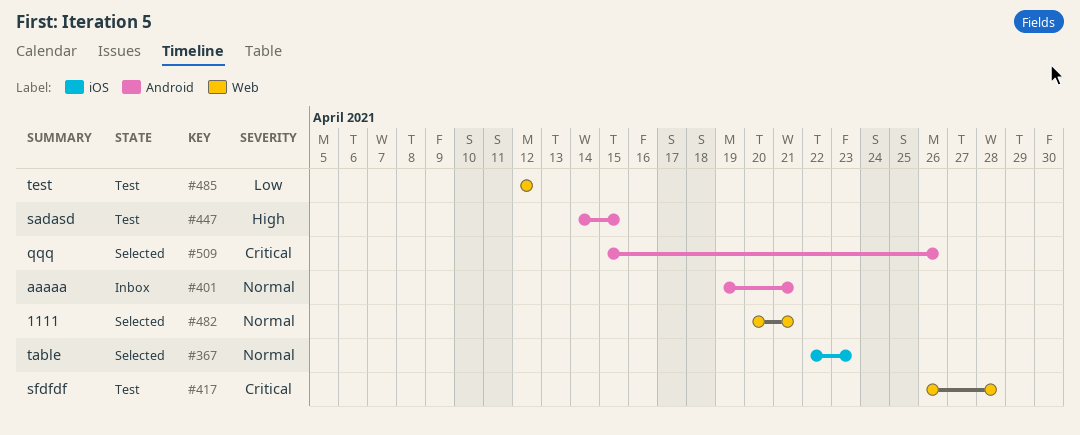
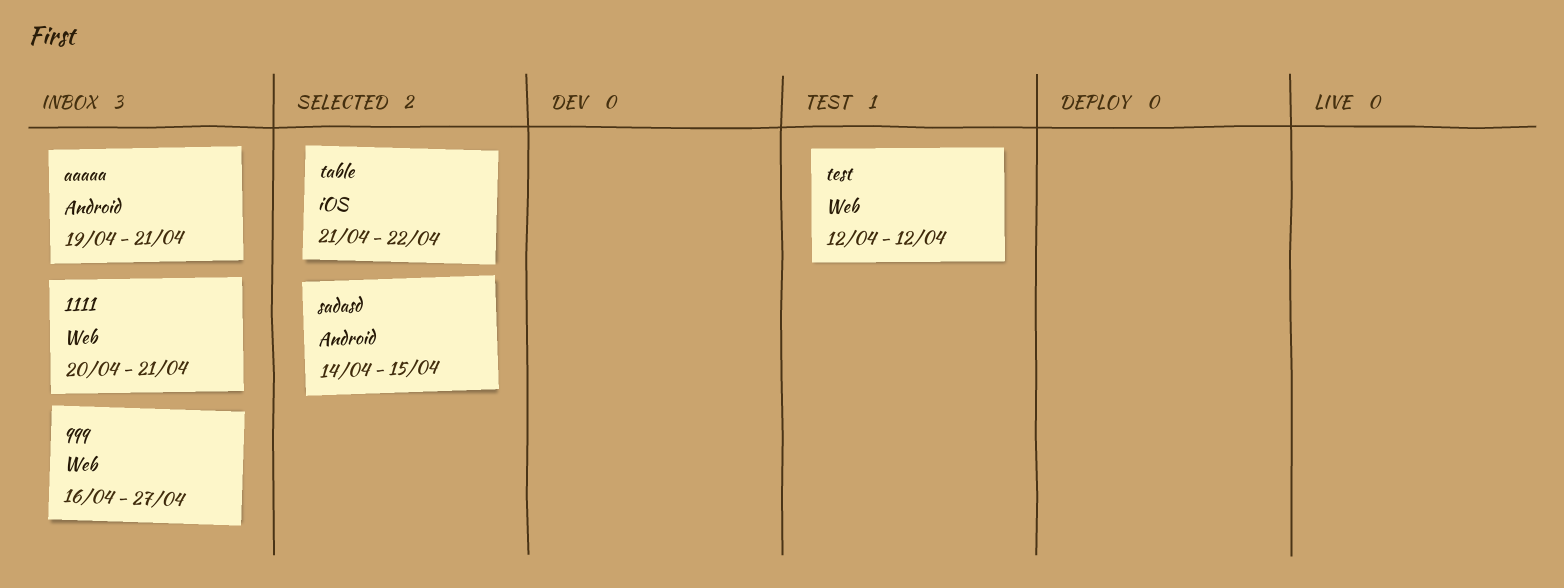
1111, status: Selected -> Inbox
qqq, status: Selected -> Inbox
qqq, label: Android -> Web
qqq, start: Apr 15 -> Apr 16
qqq, due: Apr 26 -> Apr 27
sadasd, status: Test -> Selected
sfdfdf: present -> none
table, start: Apr 22 -> Apr 21
table, due: Apr 23 -> Apr 22

